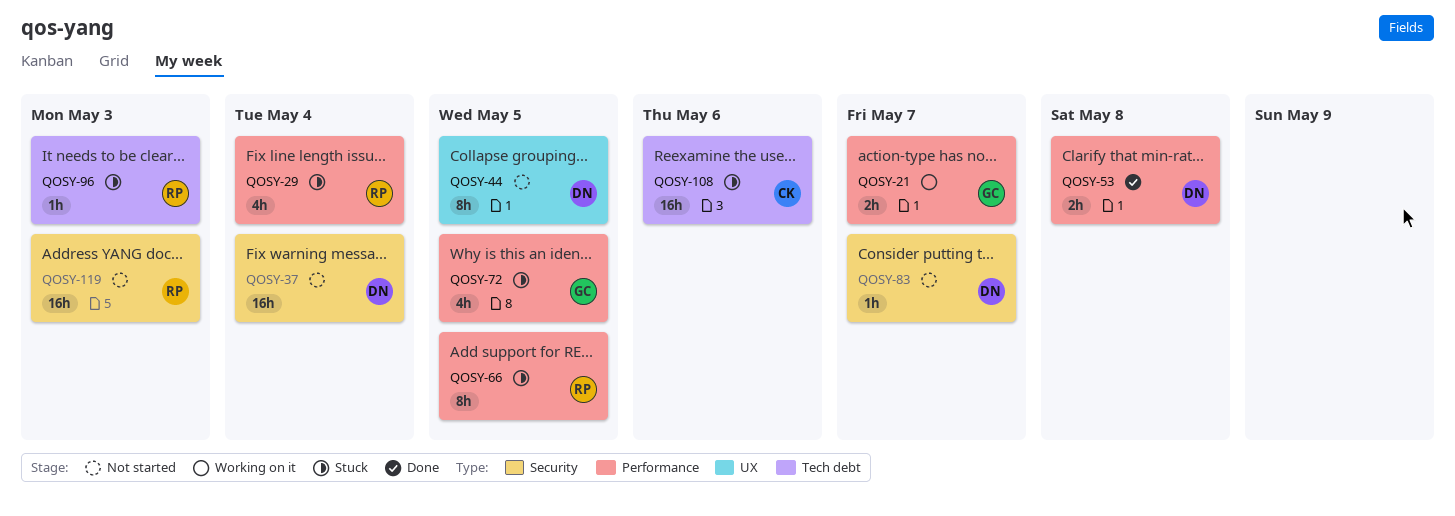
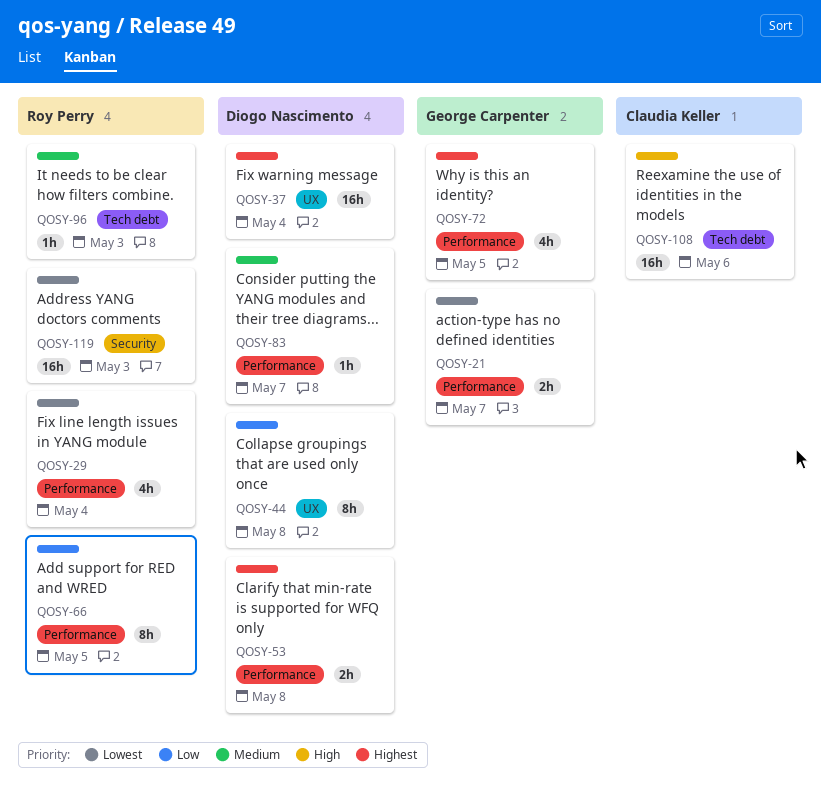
QOSY-37, label: Security -> UX
QOSY-44, due: May 5 -> May 8
QOSY-83, label: Security -> Performance

